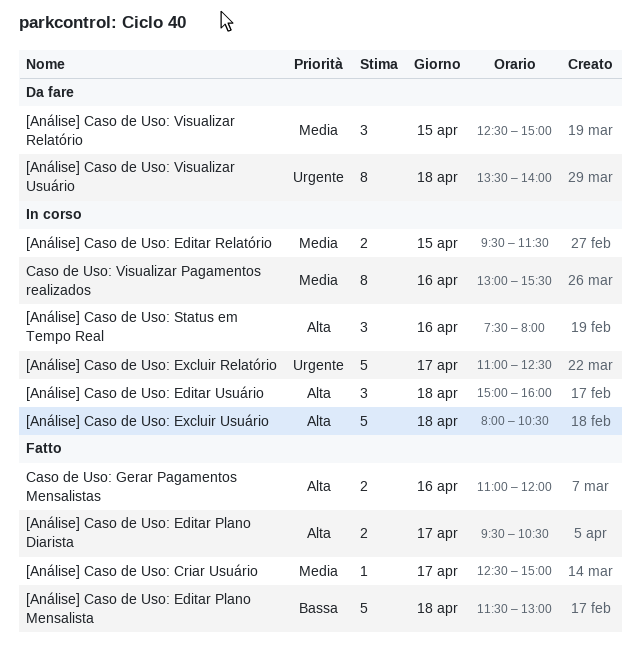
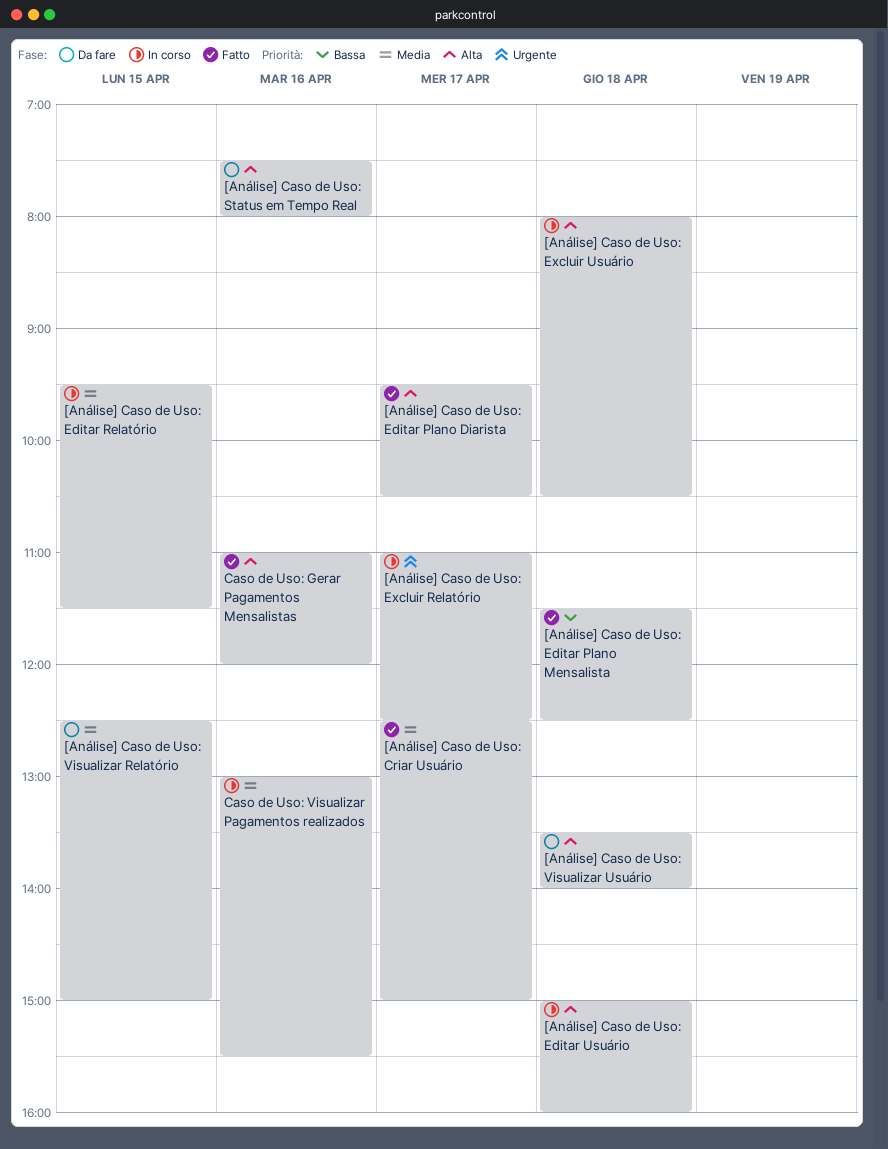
[Análise] Caso de Uso: Editar Plano Mensalista, ends: 13:00 -> 12:30
[Análise] Caso de Uso: Status em Tempo Real, status: In corso -> Da fare
[Análise] Caso de Uso: Visualizar Usuário, priority: Urgente -> Alta

